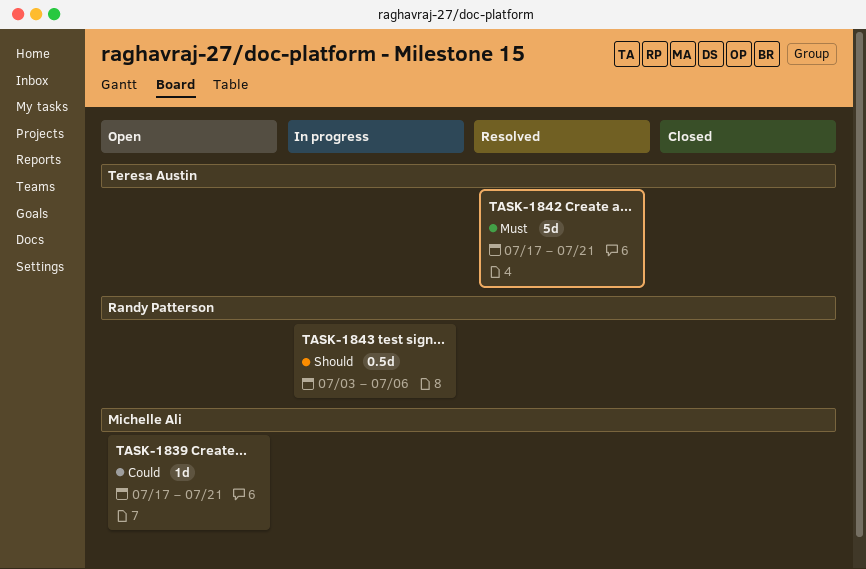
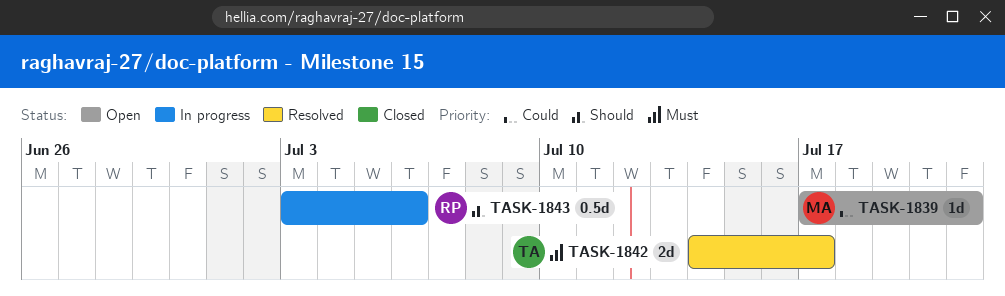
TASK-1842, estimate: 5d -> 2d
TASK-1842, start: Jul 17 -> Jul 14
TASK-1842, due: Jul 21 -> Jul 17

